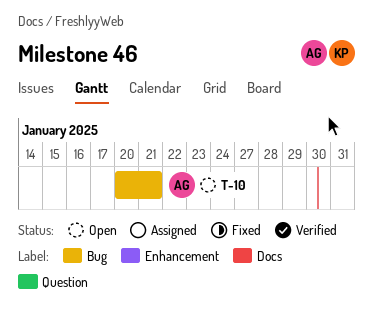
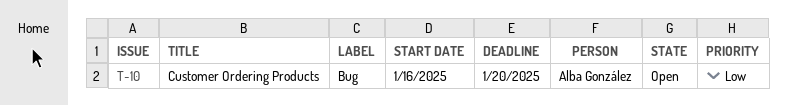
T-10, start: Jan 20 -> Jan 16
T-10, due: Jan 21 -> Jan 20

